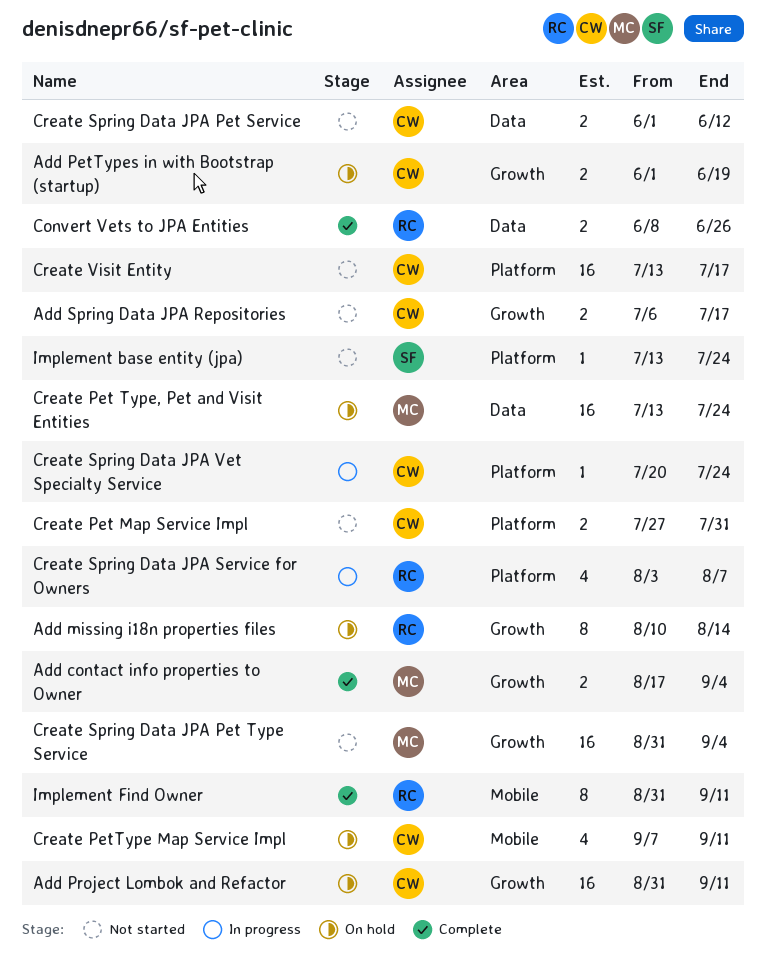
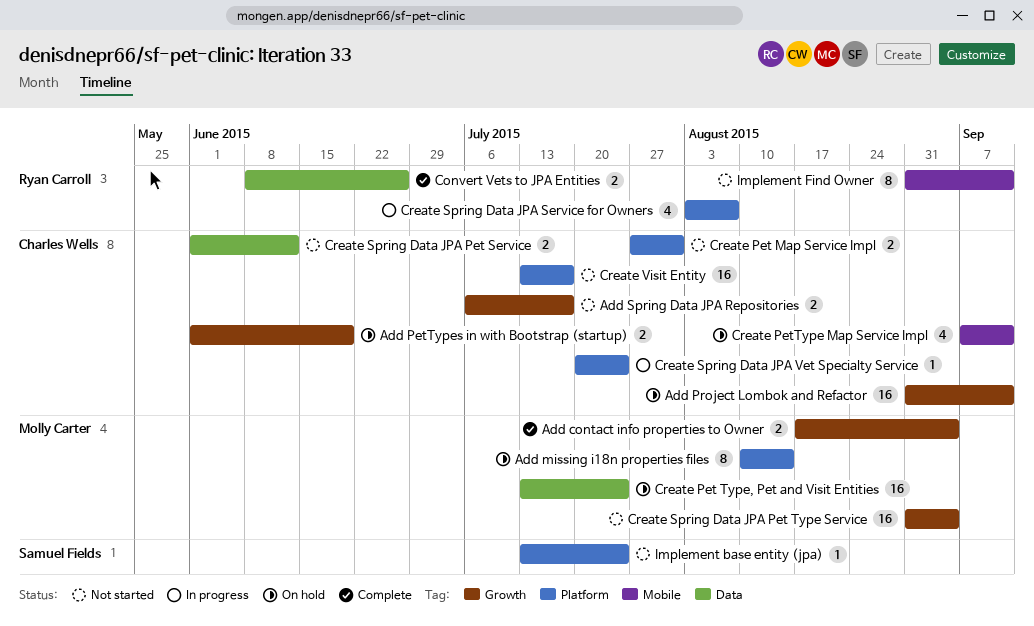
Add missing i18n properties files, owner: Ryan Carroll -> Molly Carter
Add missing i18n properties files, label: Growth -> Platform
Implement Find Owner, status: Complete -> Not started

